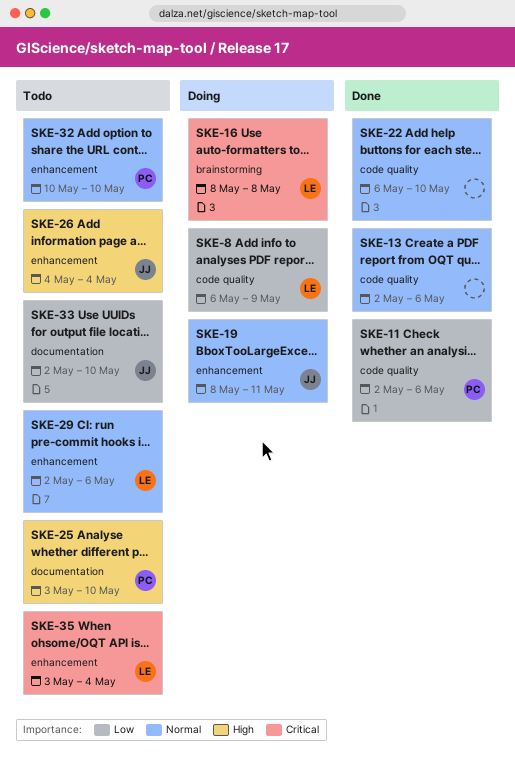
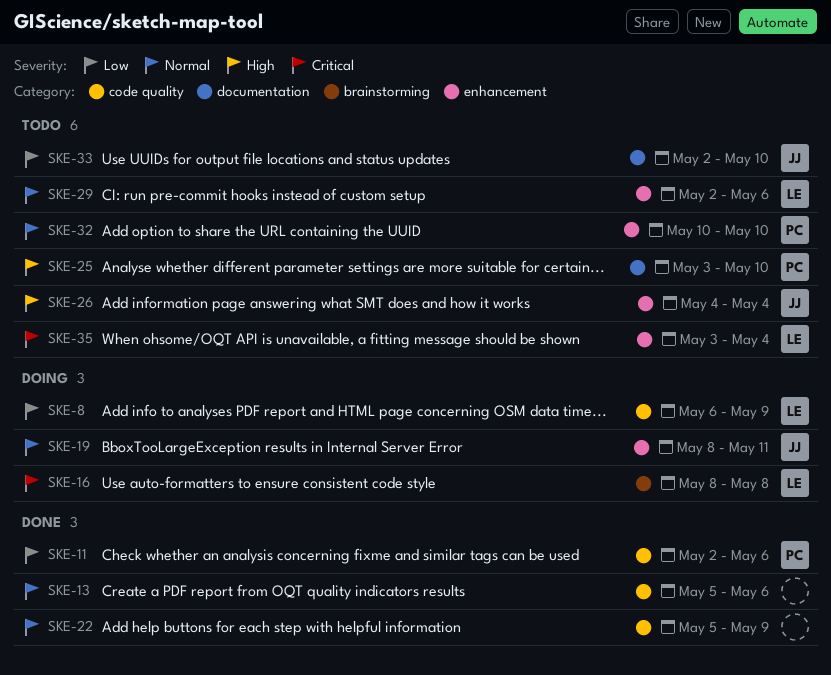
SKE-13, start: May 2 -> May 5
SKE-22, start: May 6 -> May 5
SKE-22, due: May 10 -> May 9

